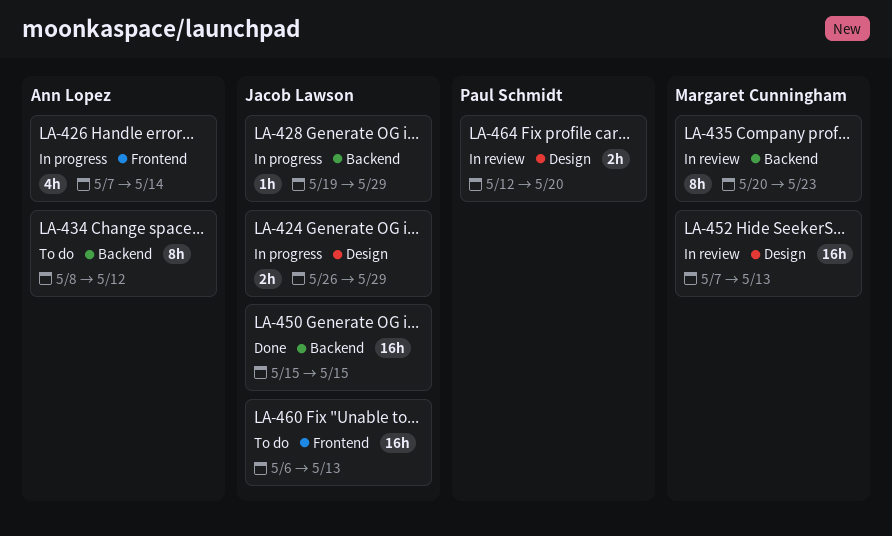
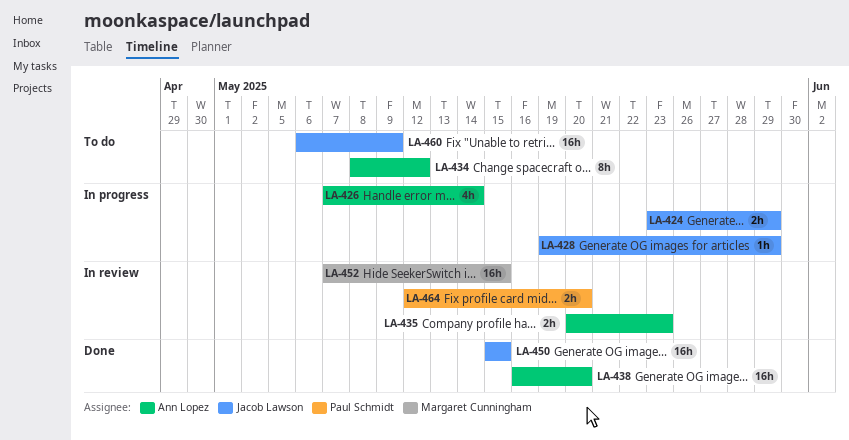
LA-424, start: May 26 -> May 23
LA-435, owner: Margaret Cunningham -> Ann Lopez
LA-435, estimate: 8h -> 2h
LA-438: none -> present
LA-452, due: May 13 -> May 15
LA-460, due: May 13 -> May 9

